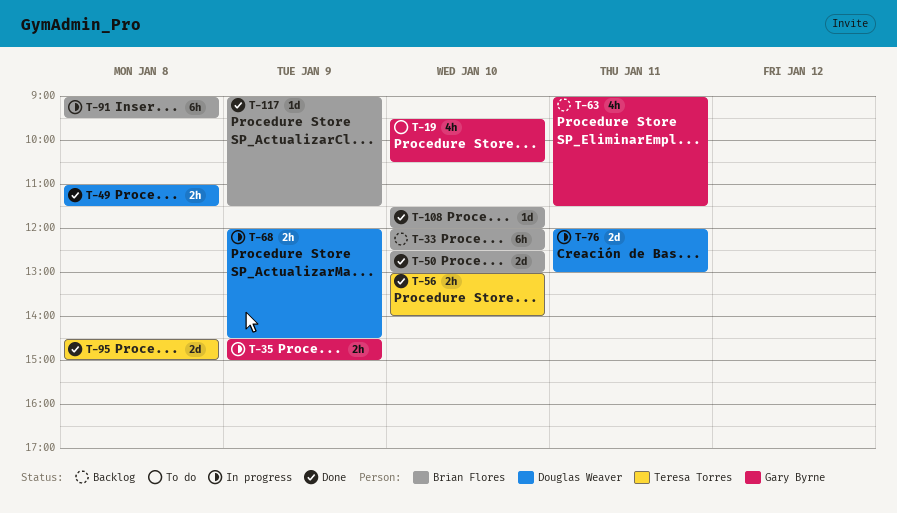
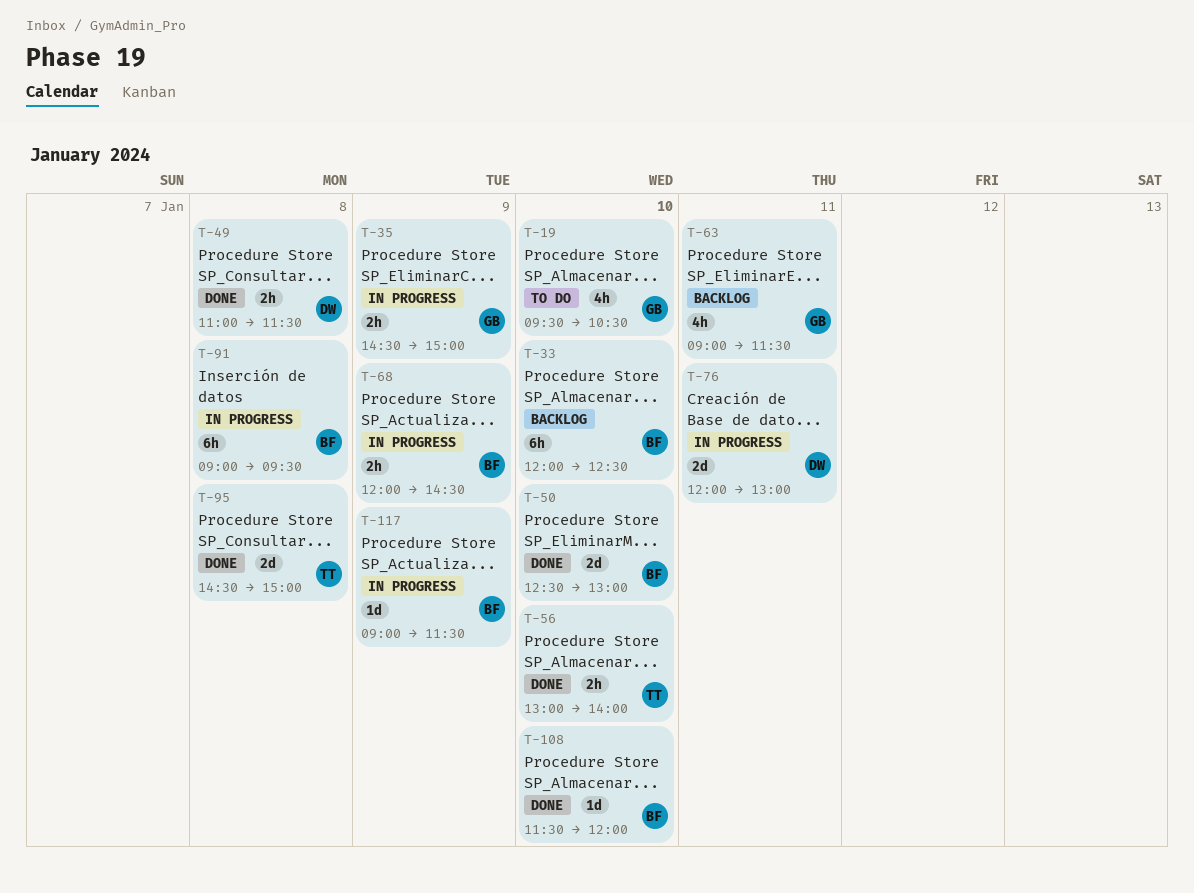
T-68, owner: Douglas Weaver -> Brian Flores
T-117, status: Done -> In progress

